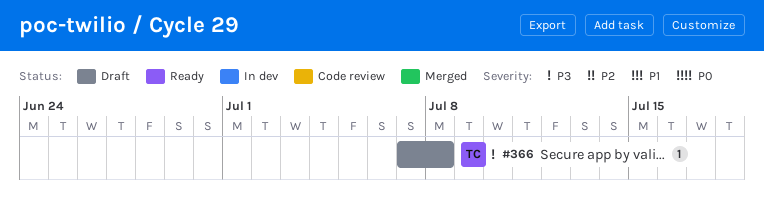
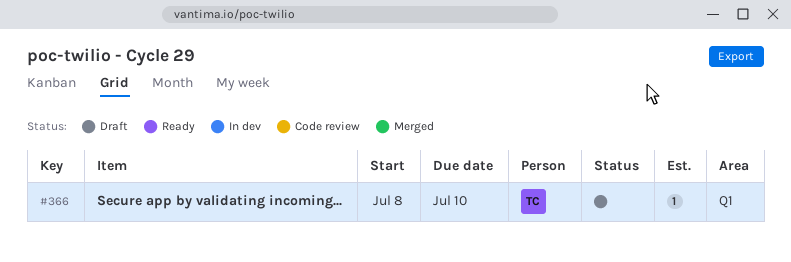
#366, start: Jul 7 -> Jul 8
#366, due: Jul 8 -> Jul 10

